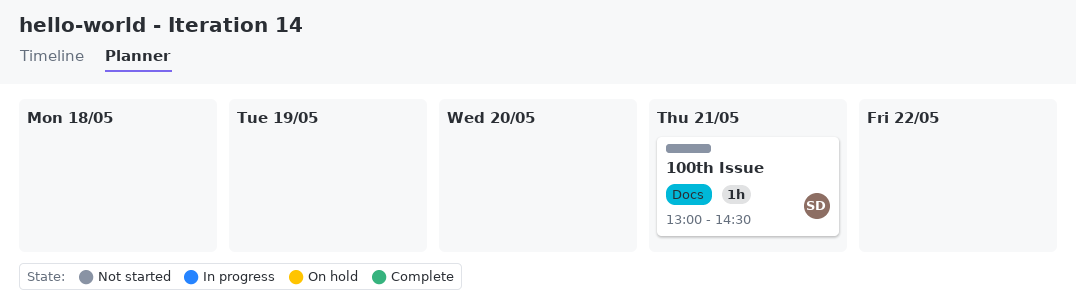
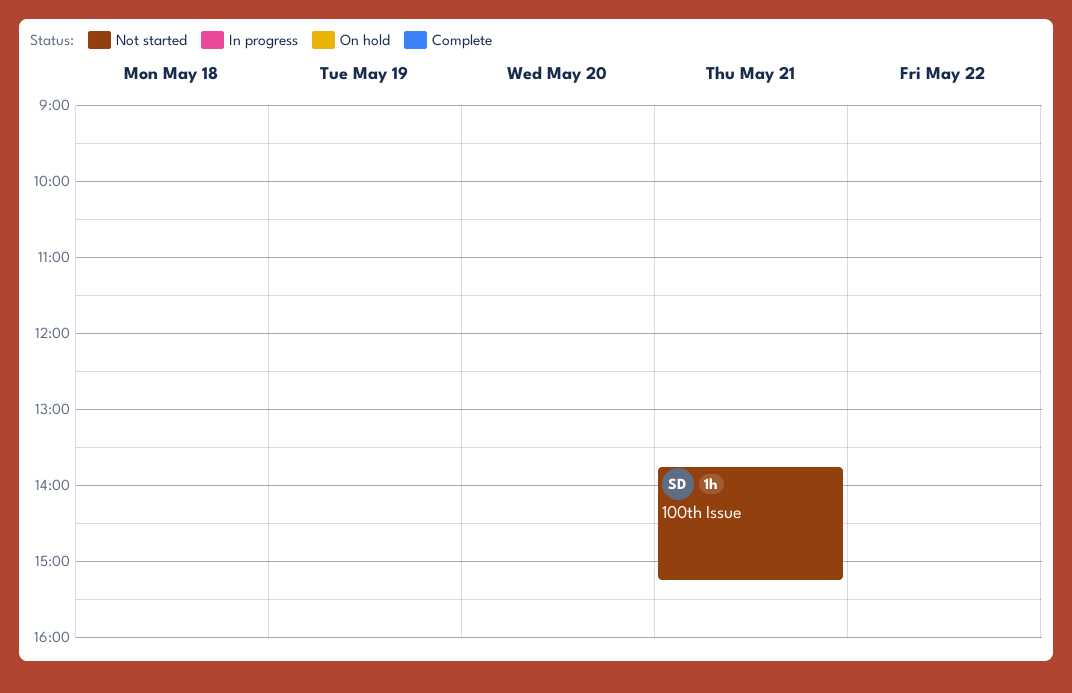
100th Issue, begins: 13:00 -> 13:45
100th Issue, ends: 14:30 -> 15:15

